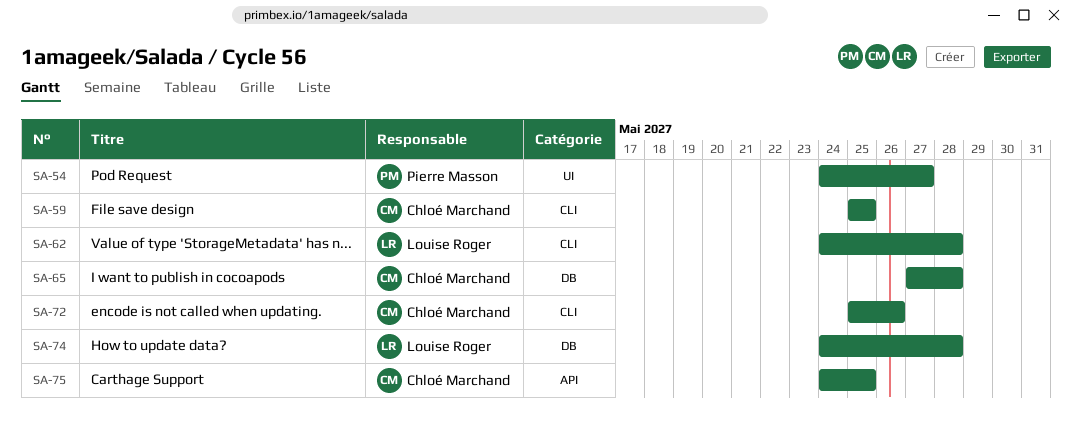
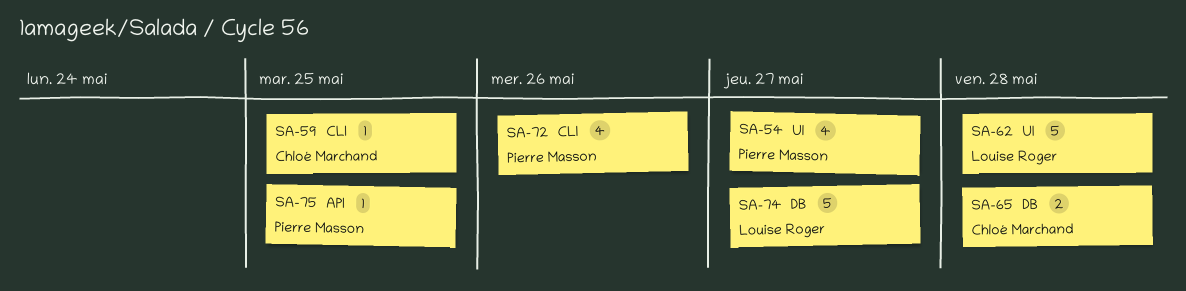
SA-62, label: CLI -> UI
SA-72, owner: Chloé Marchand -> Pierre Masson
SA-74, due: May 28 -> May 27
SA-75, owner: Chloé Marchand -> Pierre Masson

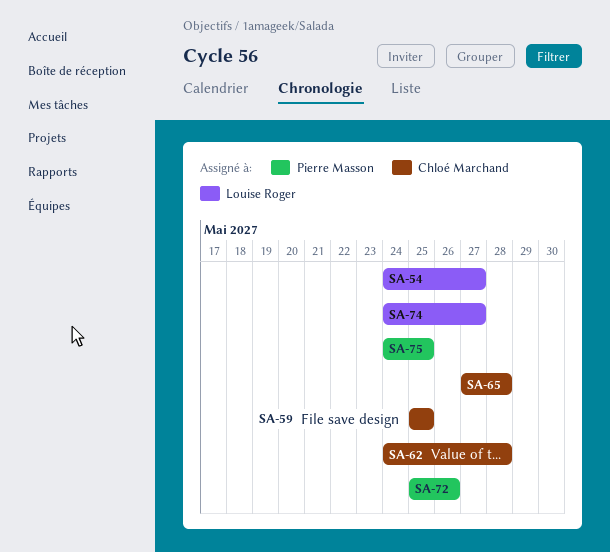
SA-54, owner: Pierre Masson -> Louise Roger
SA-62, owner: Louise Roger -> Chloé Marchand

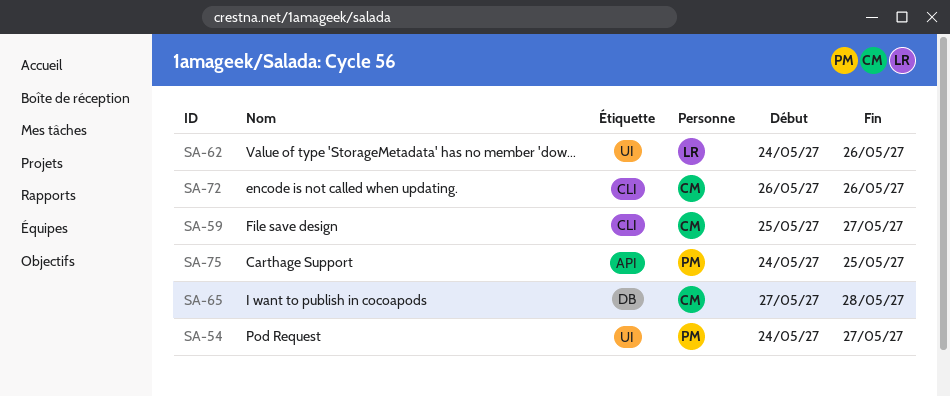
SA-54, owner: Louise Roger -> Pierre Masson
SA-59, due: May 25 -> May 27
SA-62, owner: Chloé Marchand -> Louise Roger
SA-62, due: May 28 -> May 26
SA-72, owner: Pierre Masson -> Chloé Marchand
SA-72, start: May 25 -> May 26
SA-74: present -> none

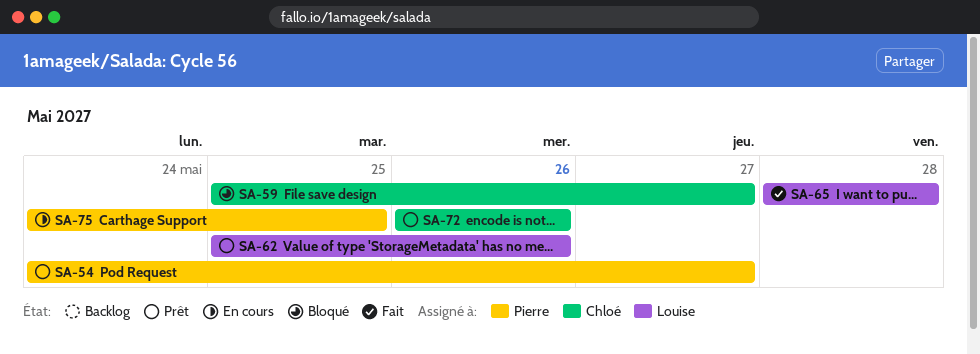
SA-62, start: May 24 -> May 25
SA-65, owner: Chloé -> Louise
SA-65, start: May 27 -> May 28

